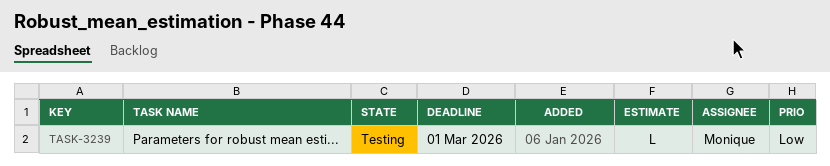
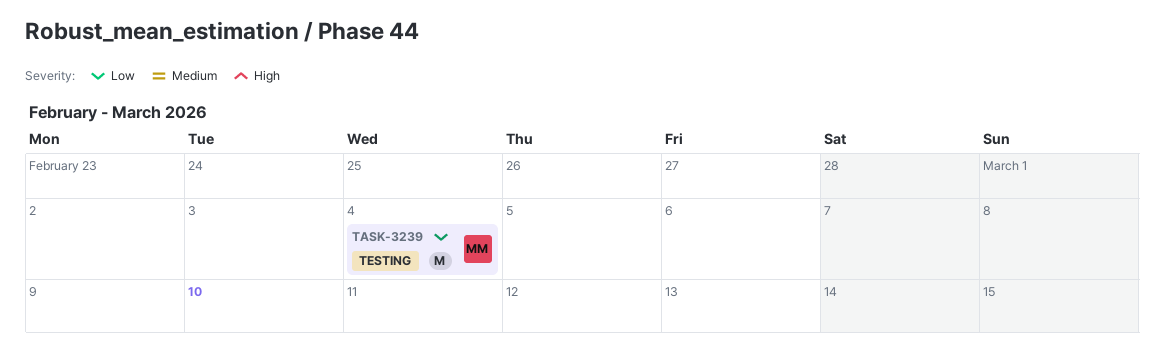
TASK-3239, estimate: L -> M
TASK-3239, due: Mar 1 -> Mar 4

